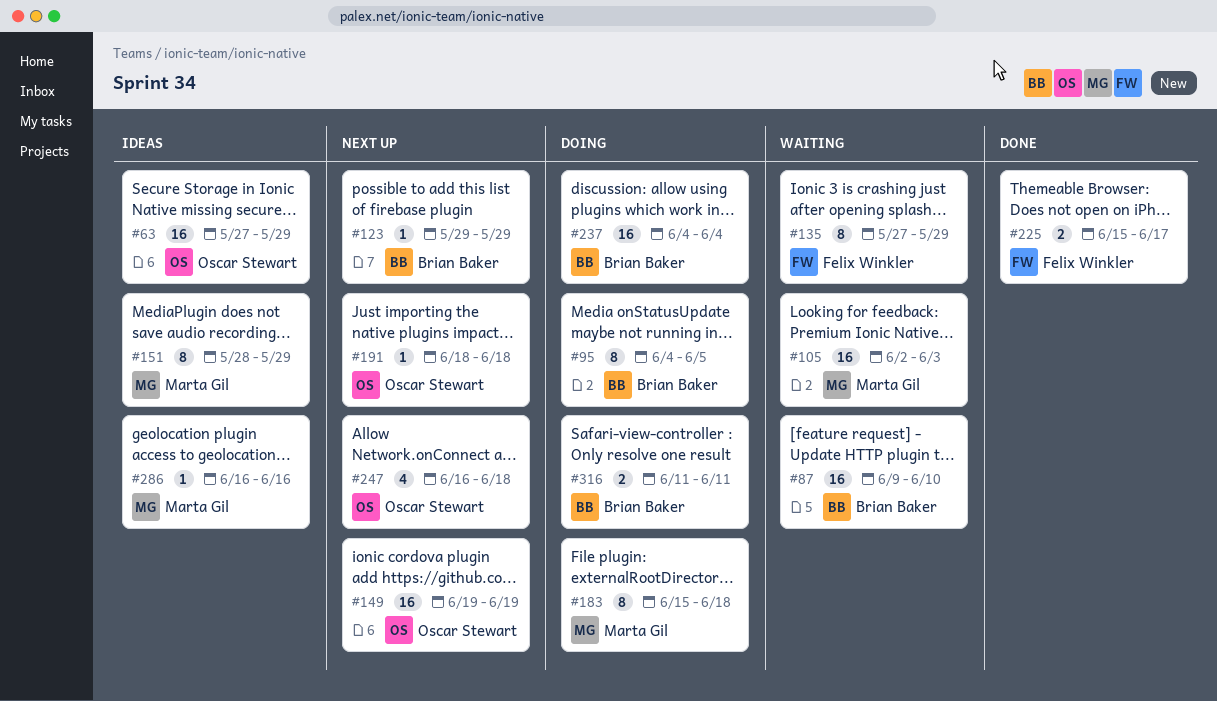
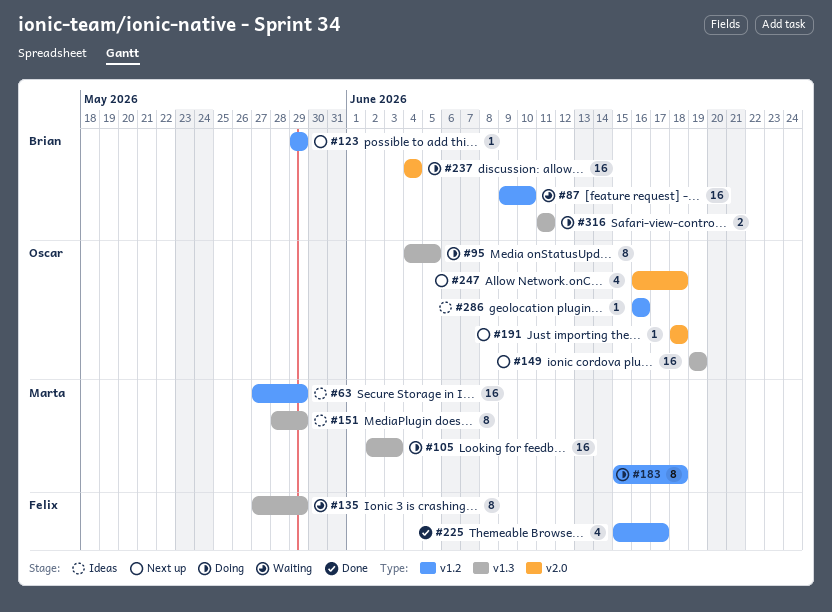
#63, owner: Oscar Stewart -> Marta Gil
#95, owner: Brian Baker -> Oscar Stewart
#105, status: Waiting -> Doing
#225, estimate: 2 -> 4
#286, owner: Marta Gil -> Oscar Stewart

